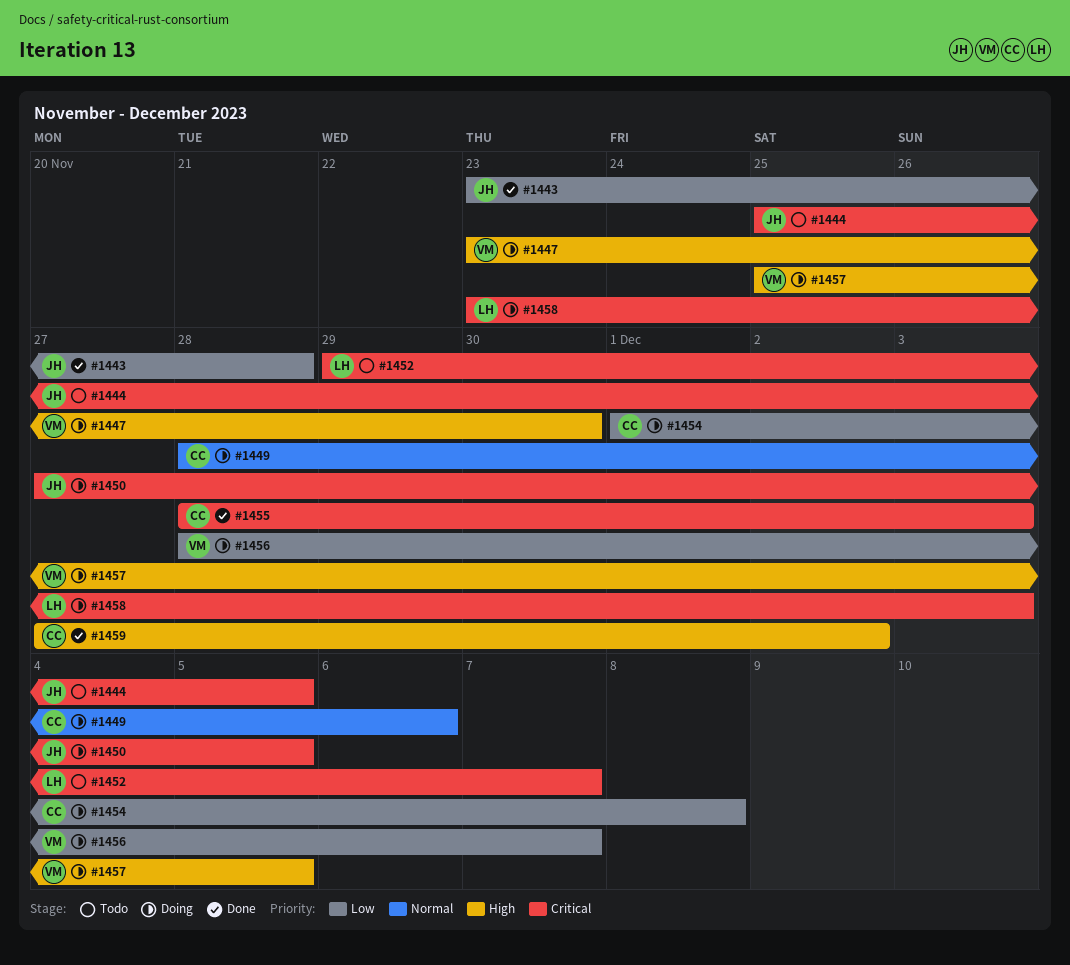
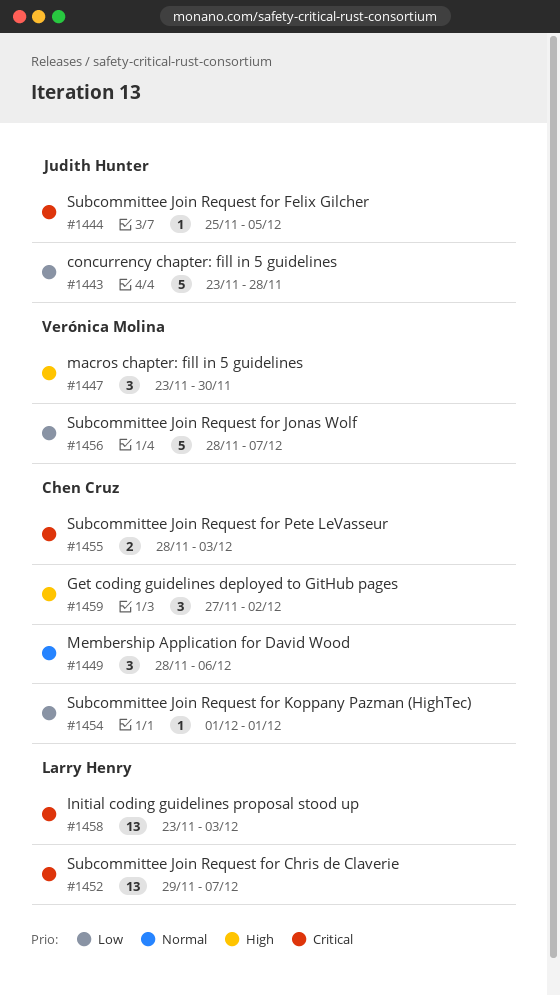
#1450: present -> none
#1454, due: Dec 8 -> Dec 1
#1457: present -> none

